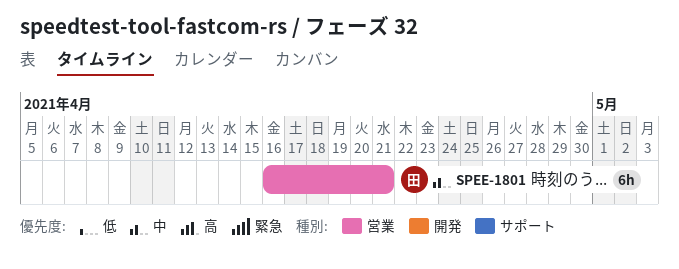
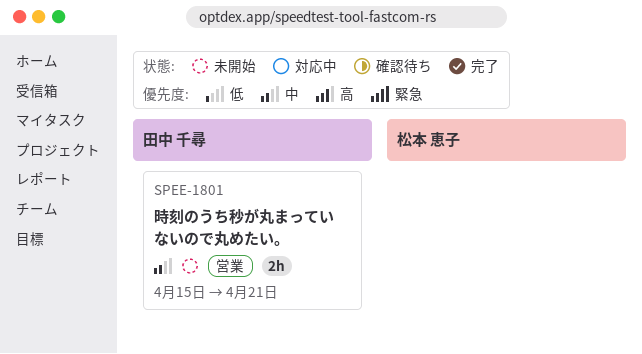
SPEE-1801, estimate: 6h -> 2h
SPEE-1801, start: Apr 16 -> Apr 15

